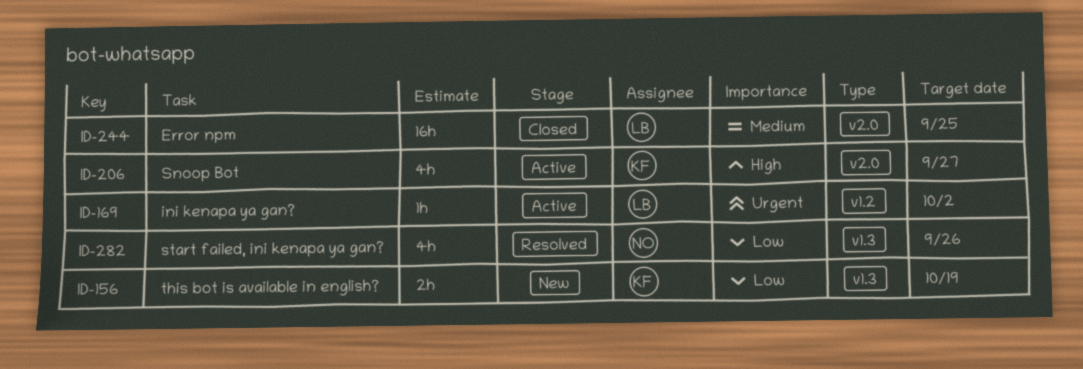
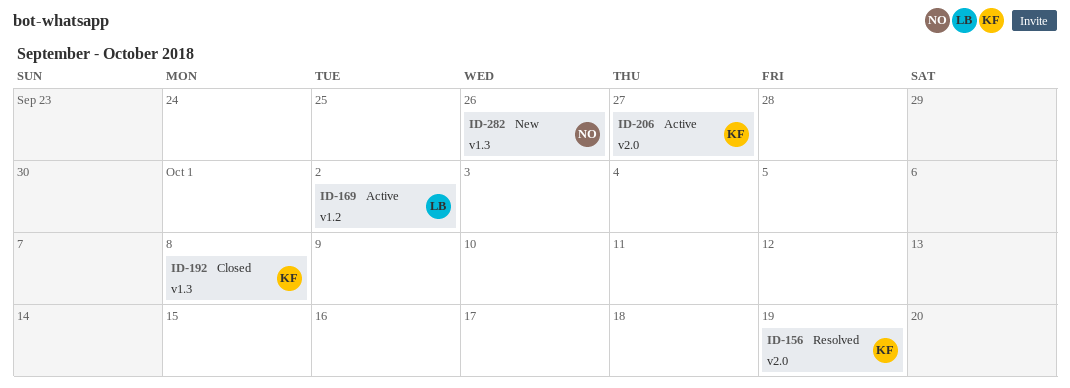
ID-156, status: New -> Resolved
ID-156, label: v1.3 -> v2.0
ID-192: none -> present
ID-244: present -> none
ID-282, status: Resolved -> New

